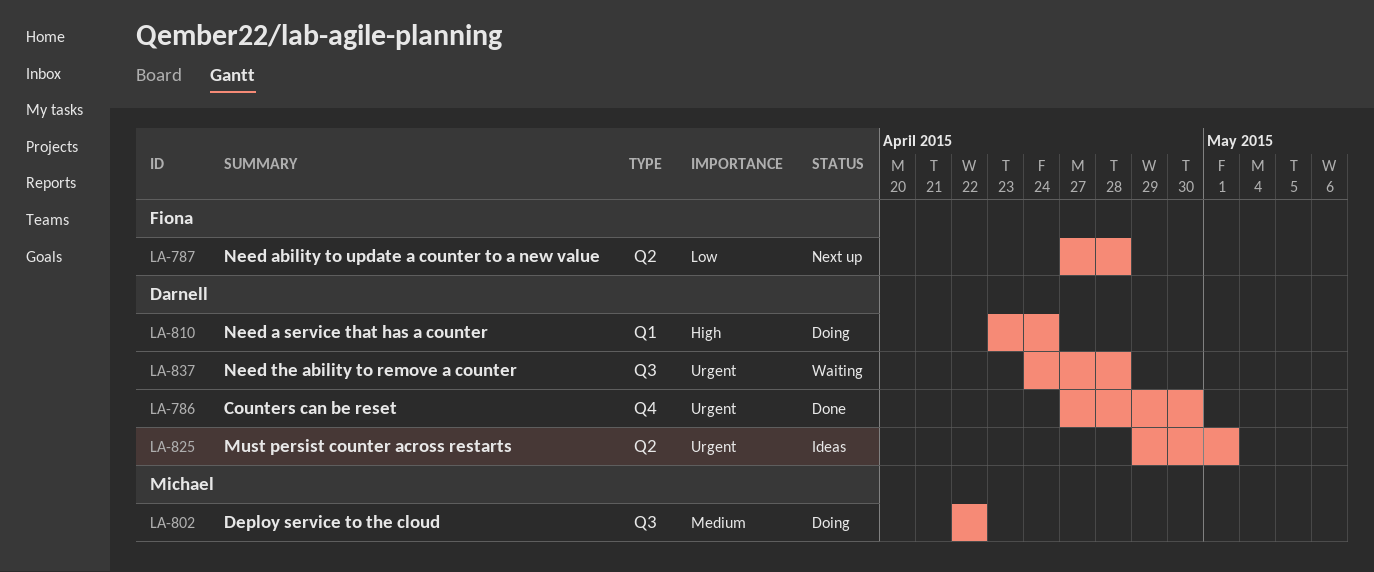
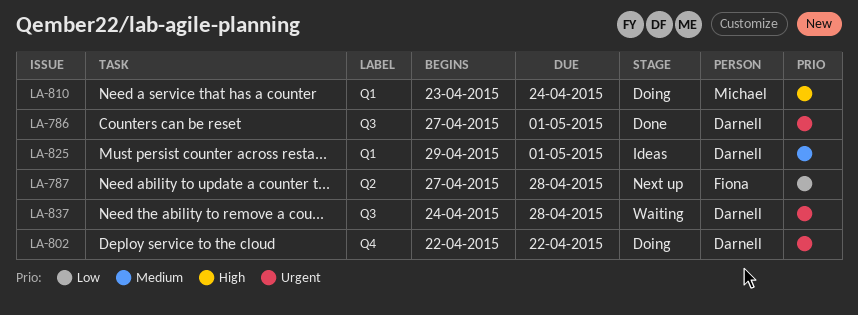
LA-786, label: Q4 -> Q3
LA-786, due: Apr 30 -> May 1
LA-802, owner: Michael -> Darnell
LA-802, priority: Medium -> Urgent
LA-802, label: Q3 -> Q4
LA-810, owner: Darnell -> Michael
LA-825, priority: Urgent -> Medium
LA-825, label: Q2 -> Q1

